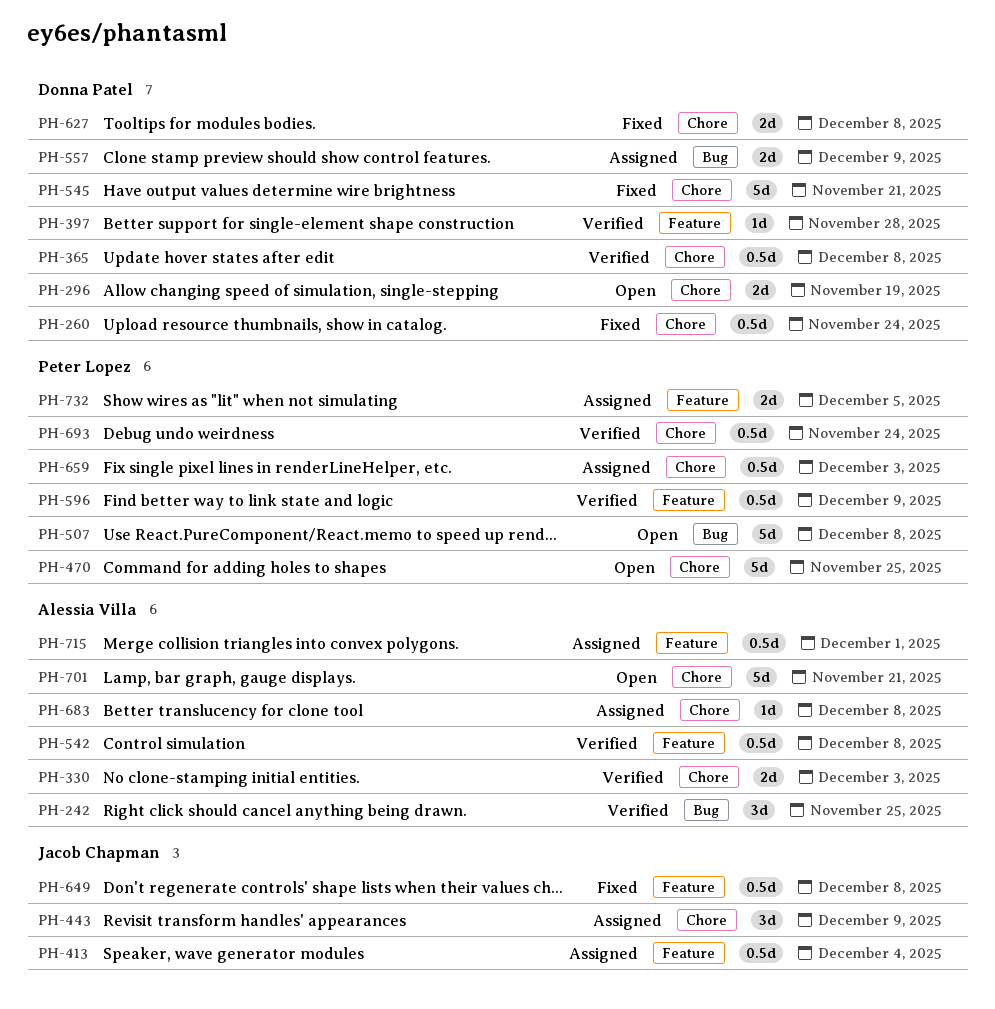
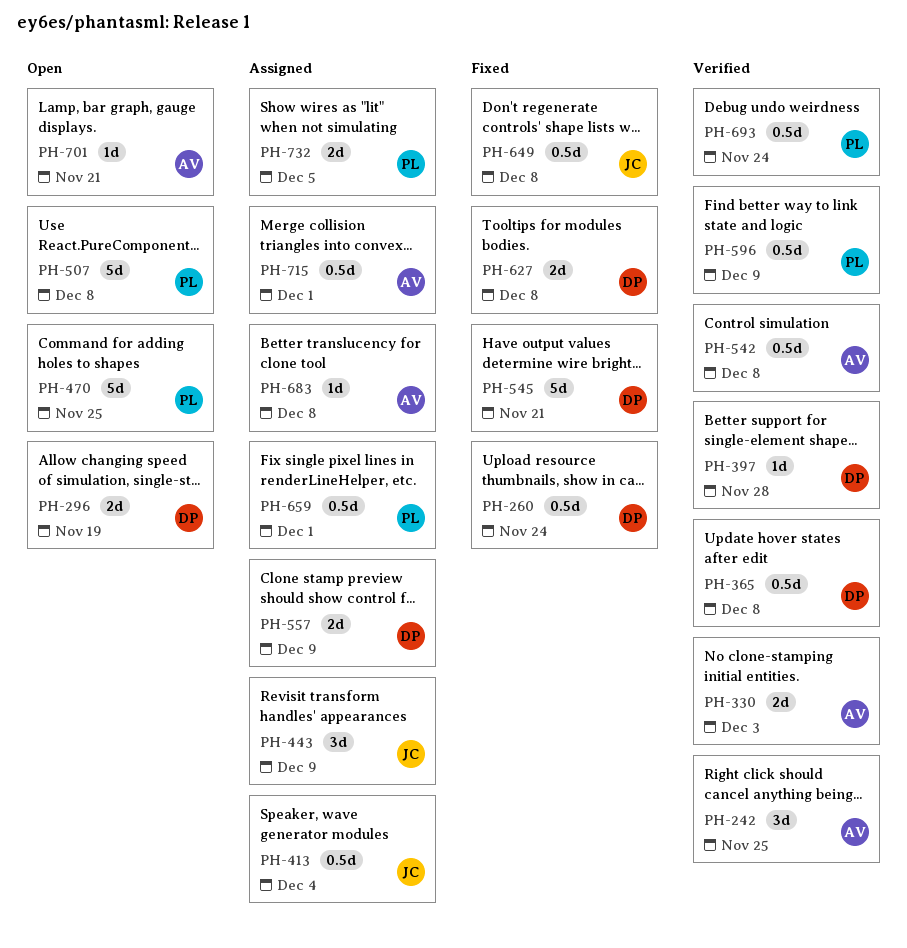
PH-659, due: Dec 3 -> Dec 1
PH-701, estimate: 5d -> 1d

